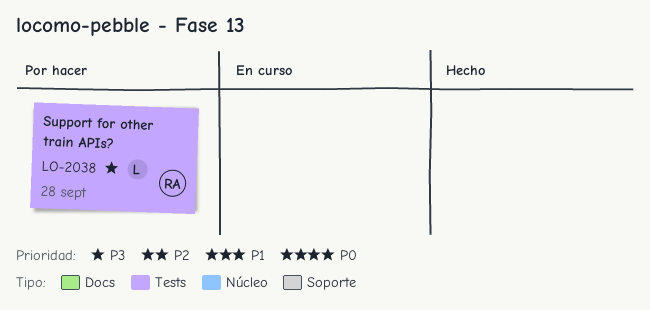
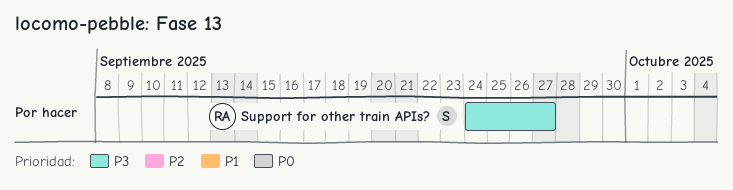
Support for other train APIs?, estimate: L -> S
Support for other train APIs?, due: Sep 28 -> Sep 27

